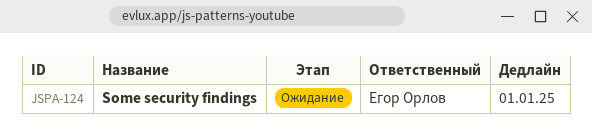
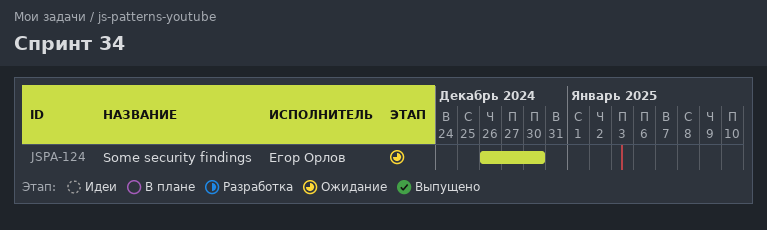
JSPA-124, due: Jan 1 -> Dec 30

